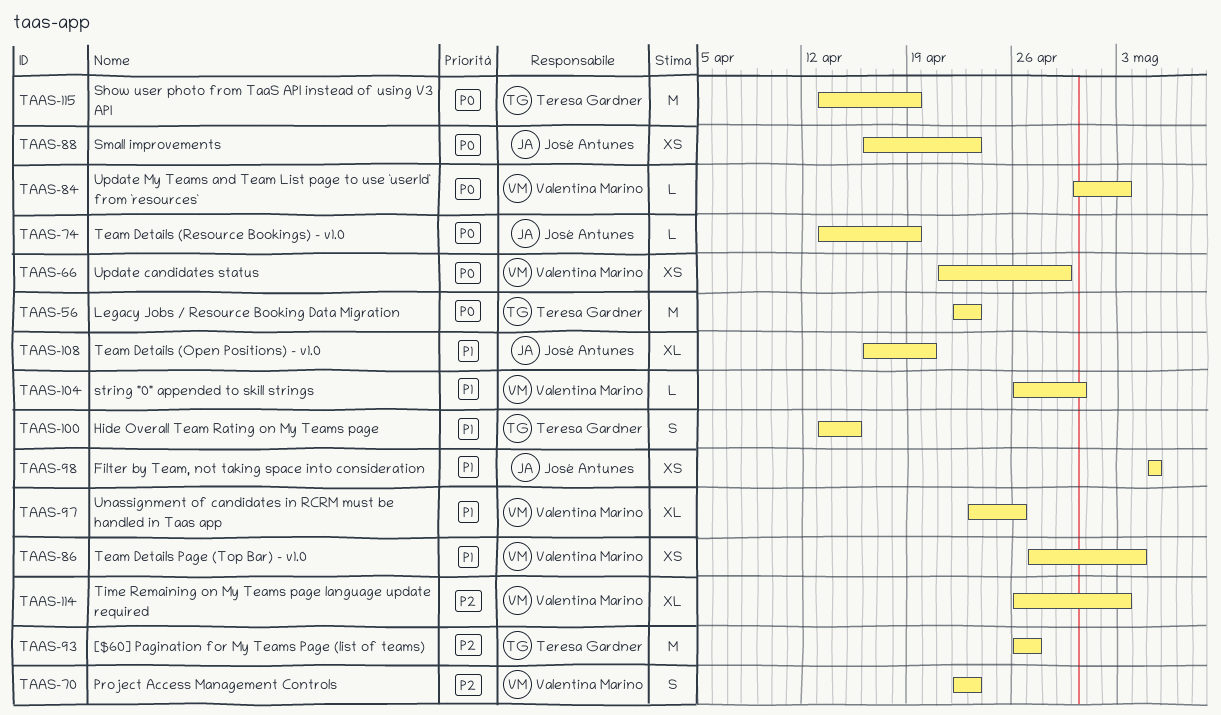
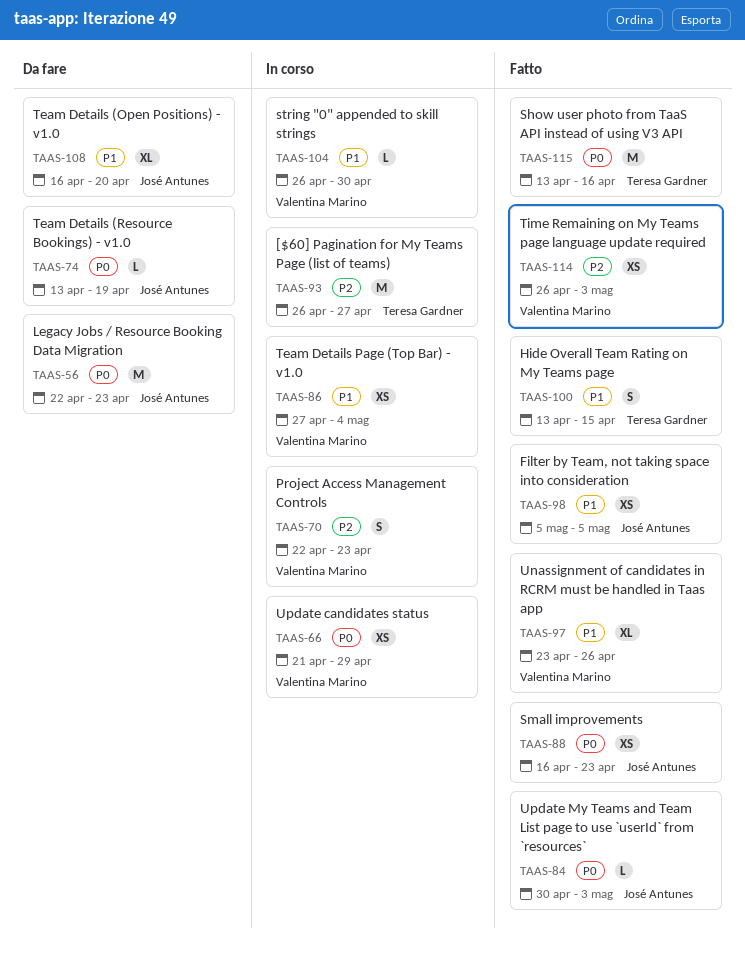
TAAS-56, owner: Teresa Gardner -> José Antunes
TAAS-84, owner: Valentina Marino -> José Antunes
TAAS-114, estimate: XL -> XS
TAAS-115, due: Apr 19 -> Apr 16

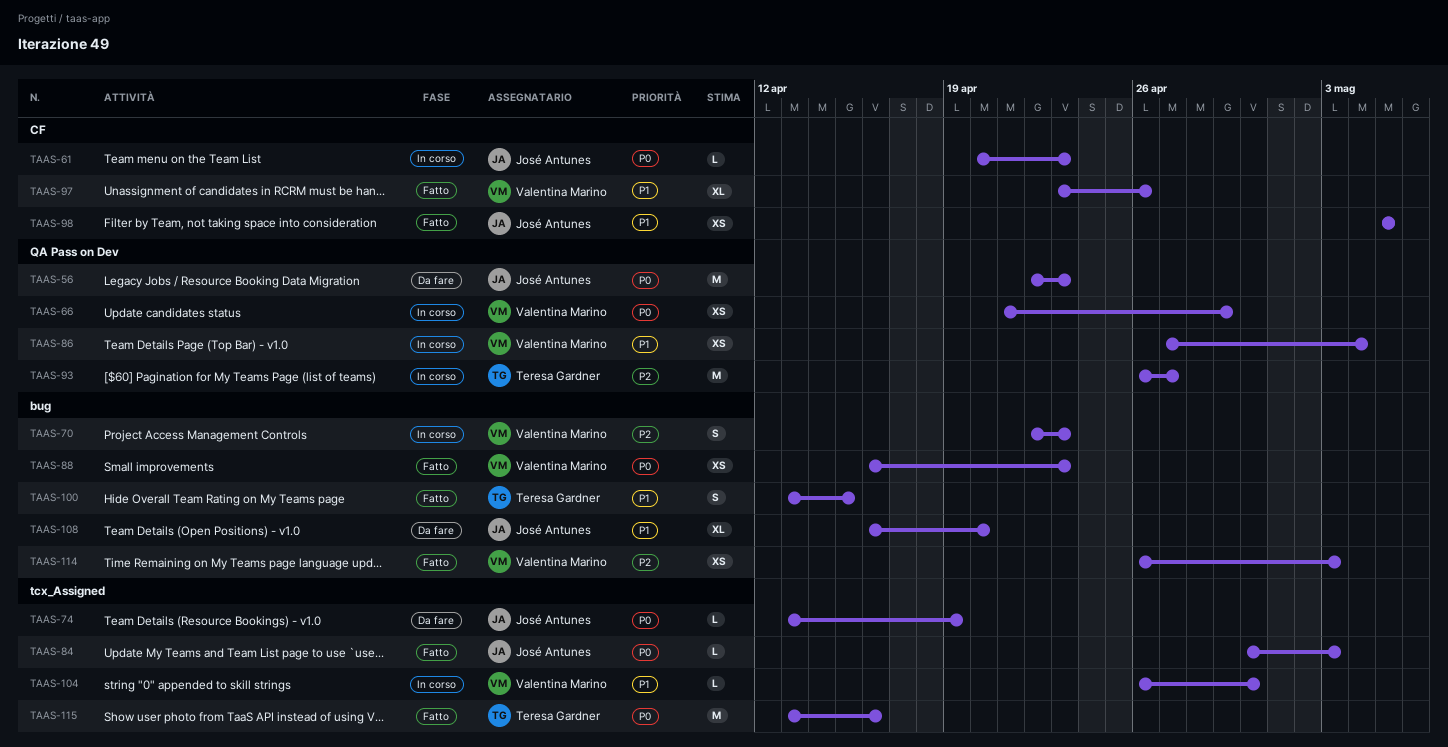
TAAS-61: none -> present
TAAS-88, owner: José Antunes -> Valentina Marino

